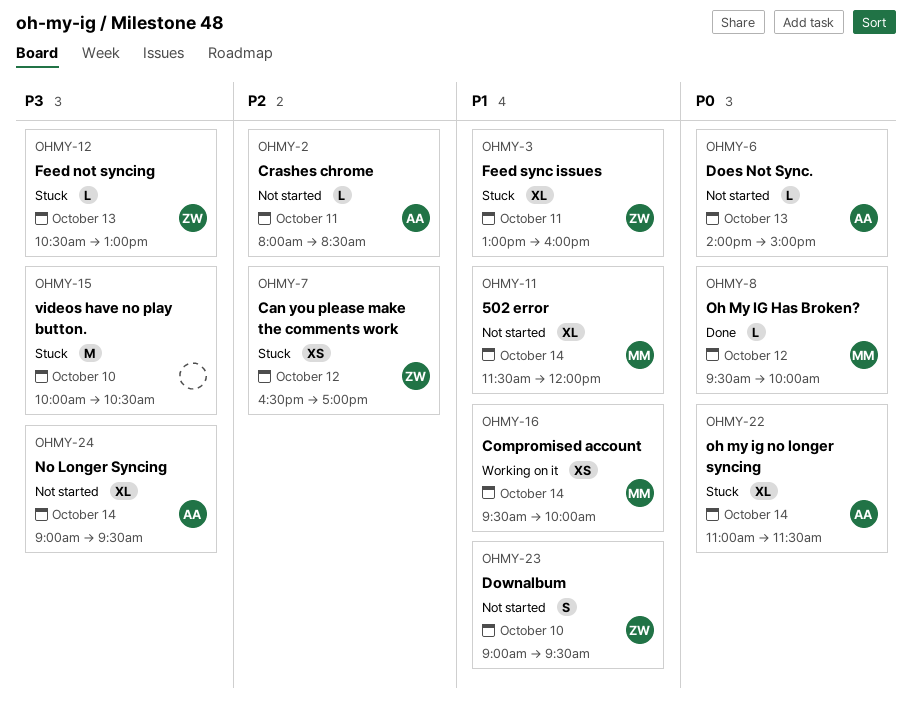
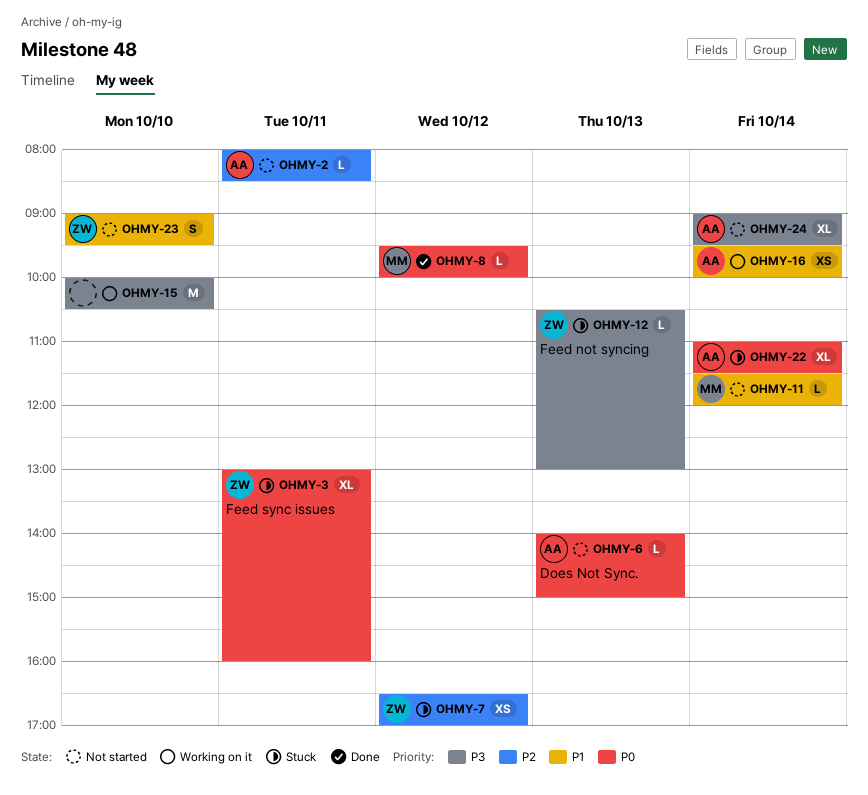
OHMY-3, priority: P1 -> P0
OHMY-11, estimate: XL -> L
OHMY-15, status: Stuck -> Working on it
OHMY-16, owner: MM -> AA

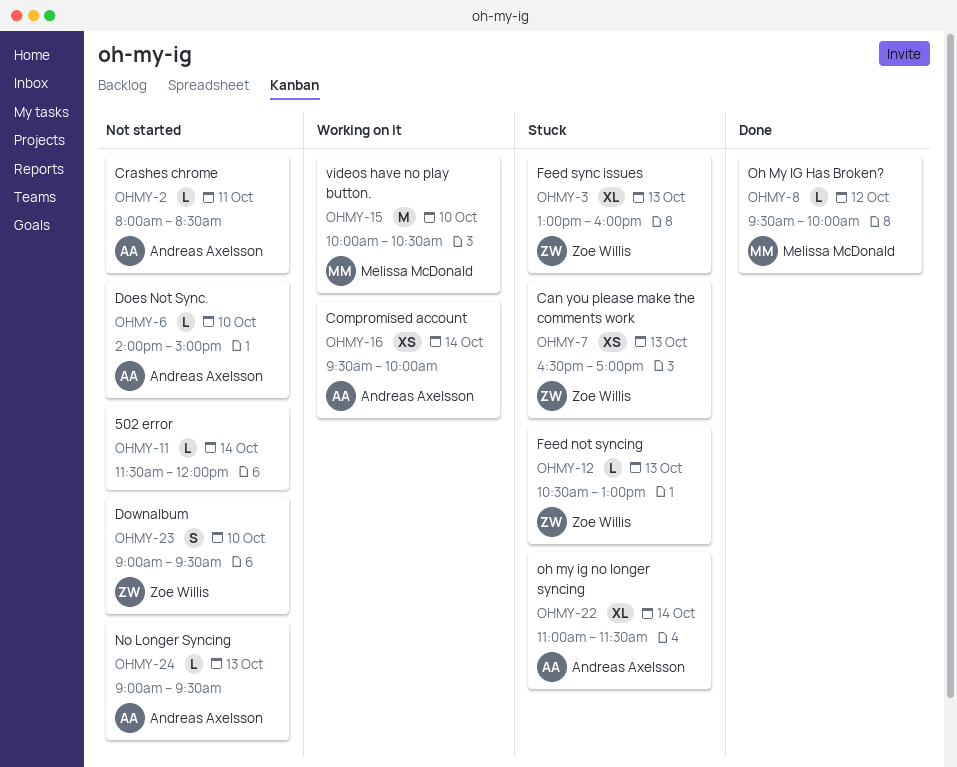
OHMY-3, day: Oct 11 -> Oct 13
OHMY-6, day: Oct 13 -> Oct 10
OHMY-7, day: Oct 12 -> Oct 13
OHMY-11, owner: Melissa McDonald -> none
OHMY-15, owner: none -> Melissa McDonald
OHMY-24, estimate: XL -> L
OHMY-24, day: Oct 14 -> Oct 13

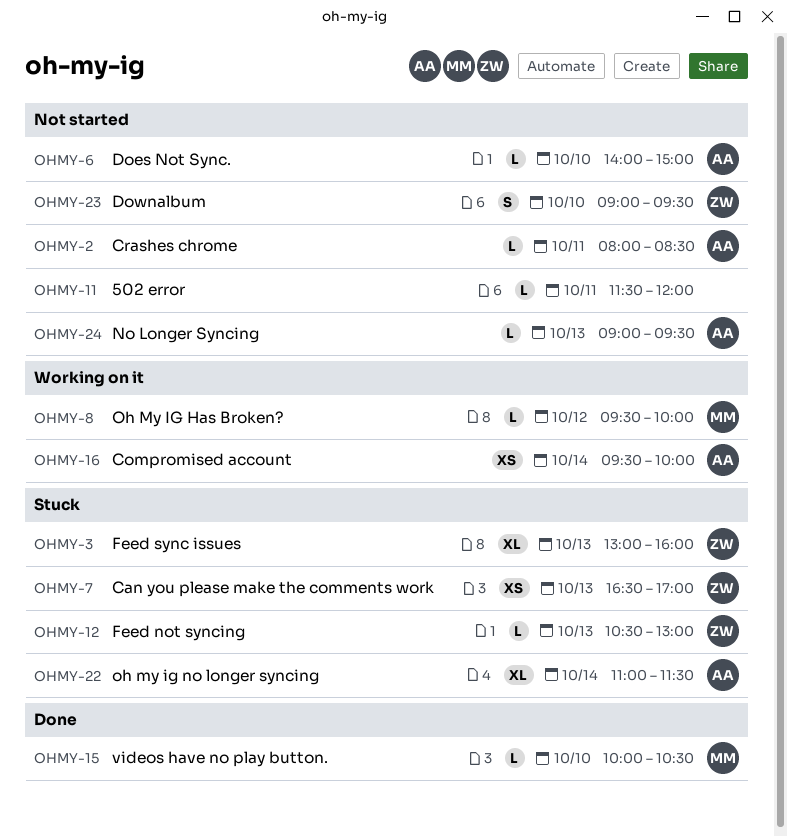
OHMY-8, status: Done -> Working on it
OHMY-11, day: Oct 14 -> Oct 11
OHMY-15, status: Working on it -> Done
OHMY-15, estimate: M -> L

